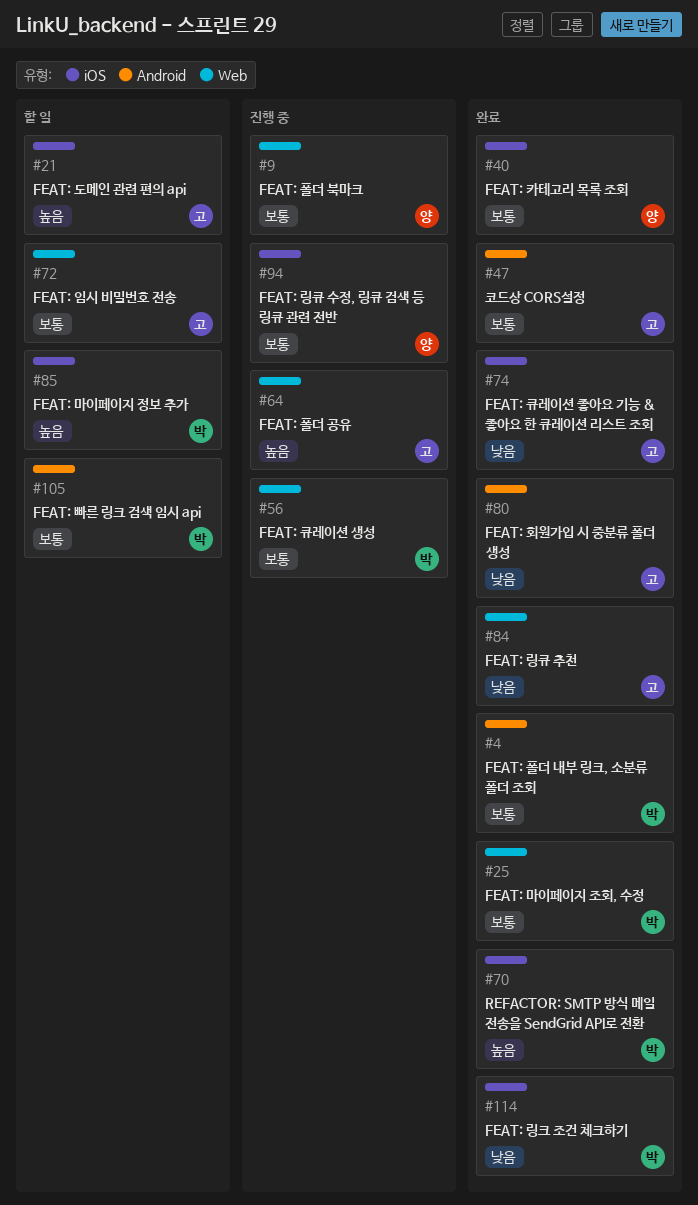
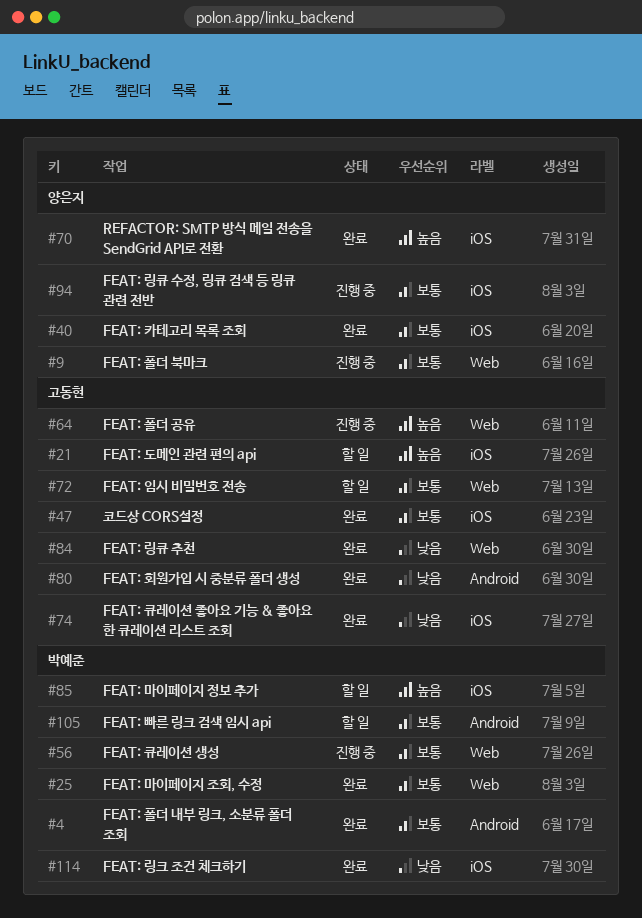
#47, label: Android -> iOS
#70, owner: 박예준 -> 양은지

